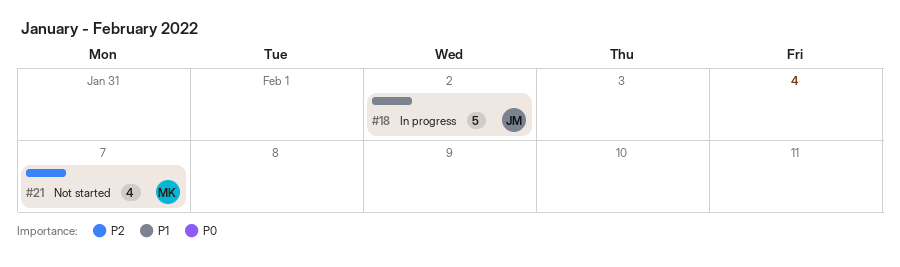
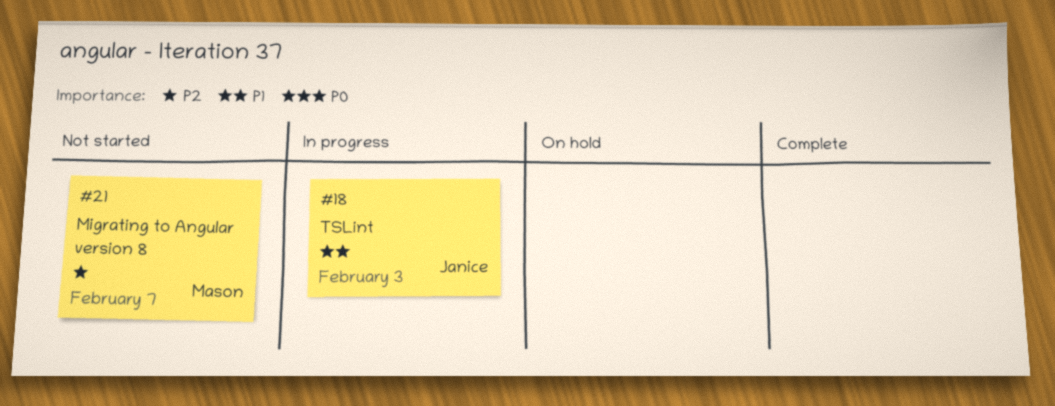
#18, due: Feb 2 -> Feb 3

